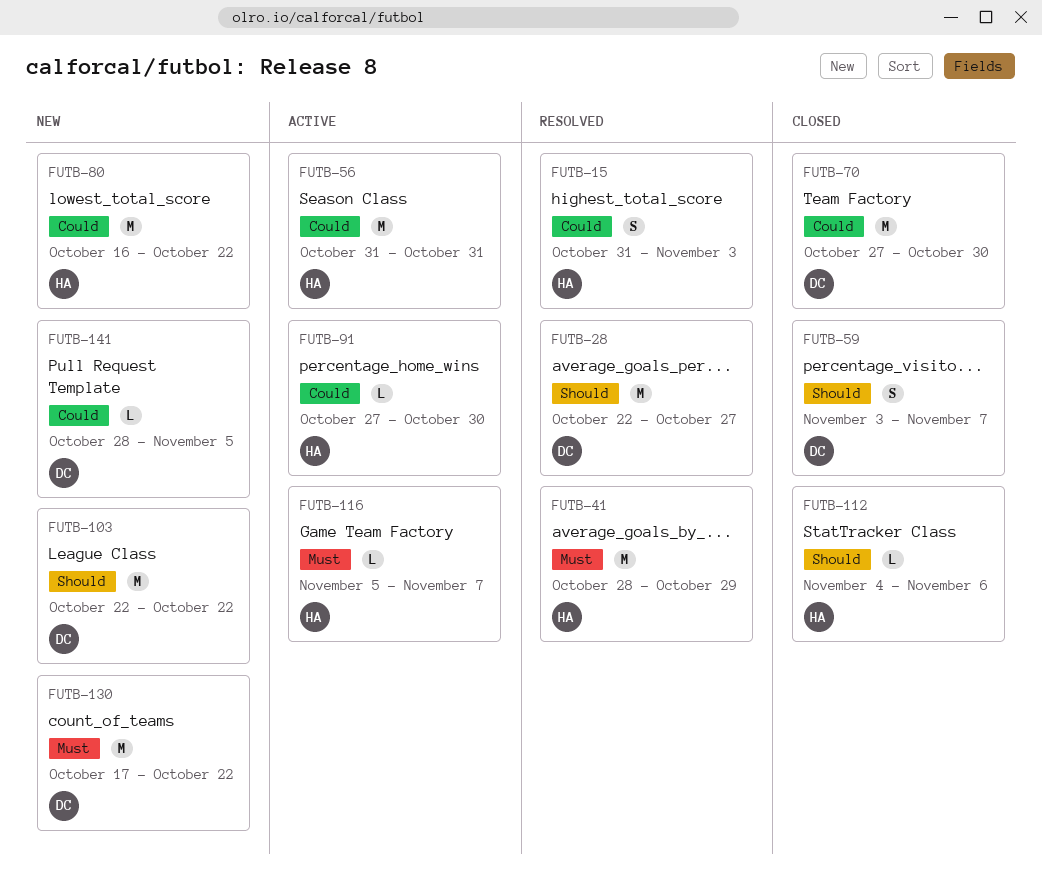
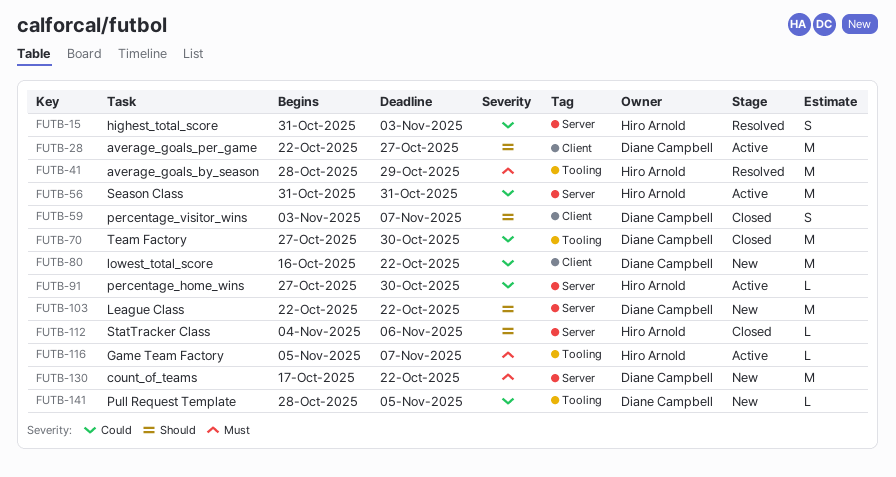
FUTB-28, status: Resolved -> Active
FUTB-80, owner: Hiro Arnold -> Diane Campbell

